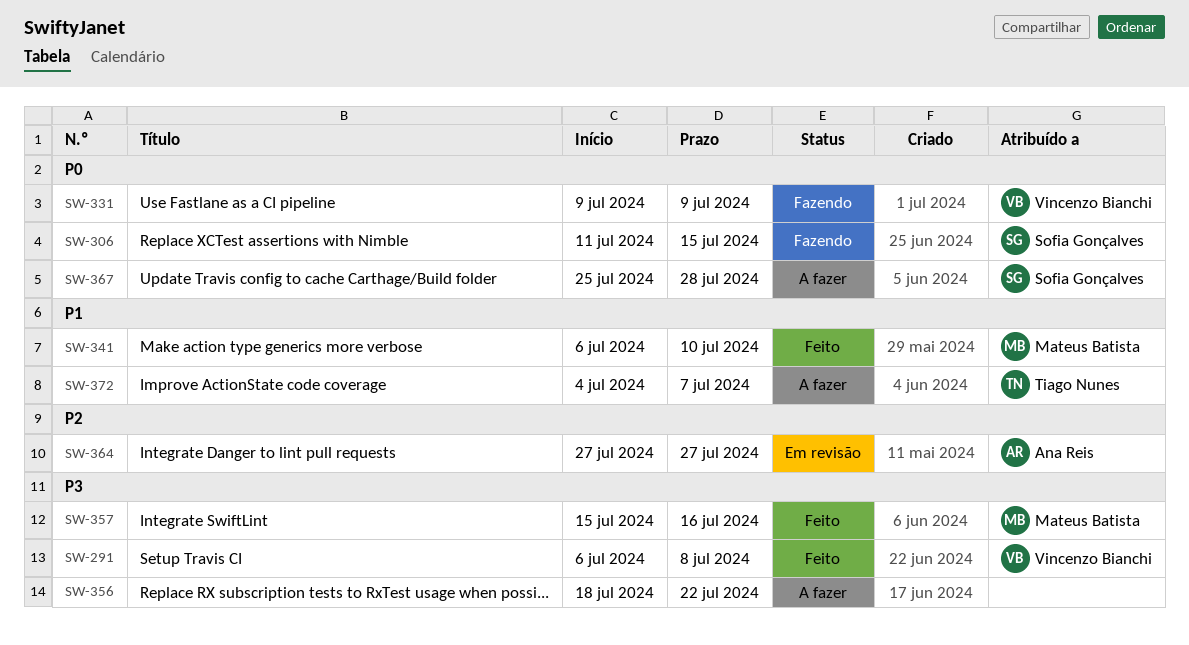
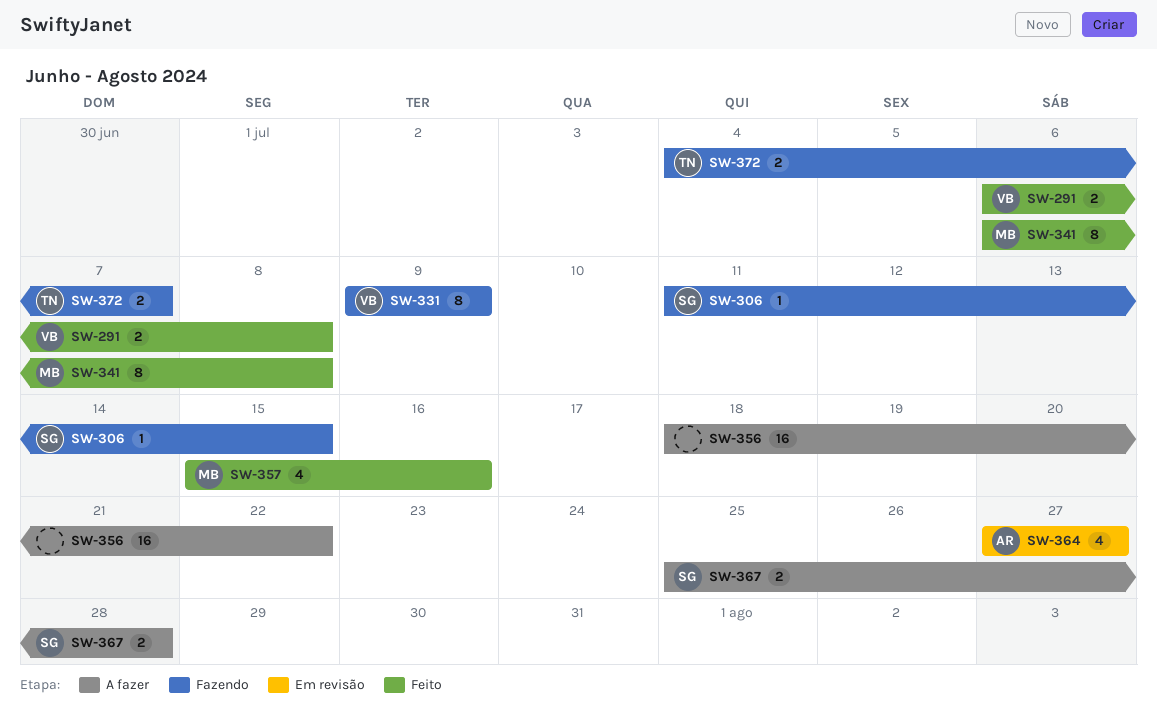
SW-341, due: Jul 10 -> Jul 8
SW-372, status: A fazer -> Fazendo

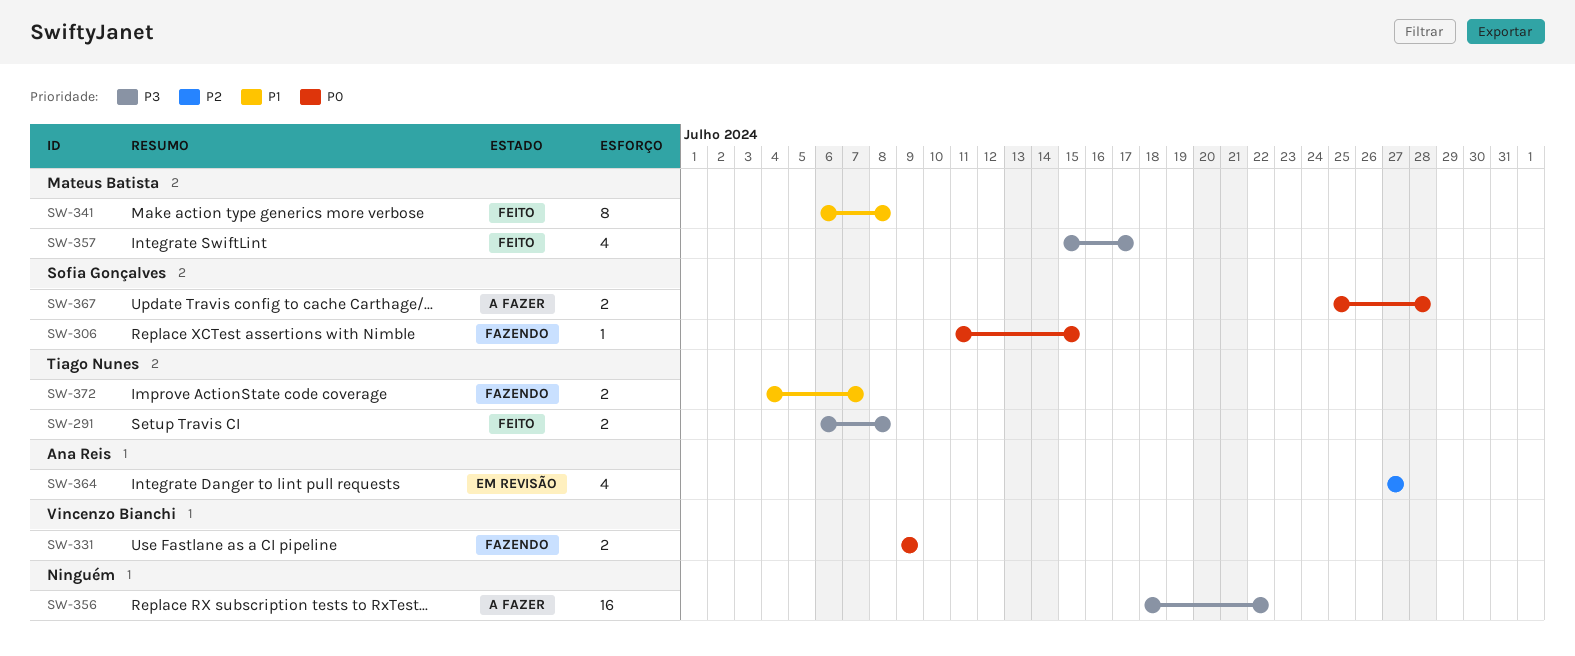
SW-291, owner: Vincenzo Bianchi -> Tiago Nunes
SW-331, estimate: 8 -> 2
SW-357, due: Jul 16 -> Jul 17

